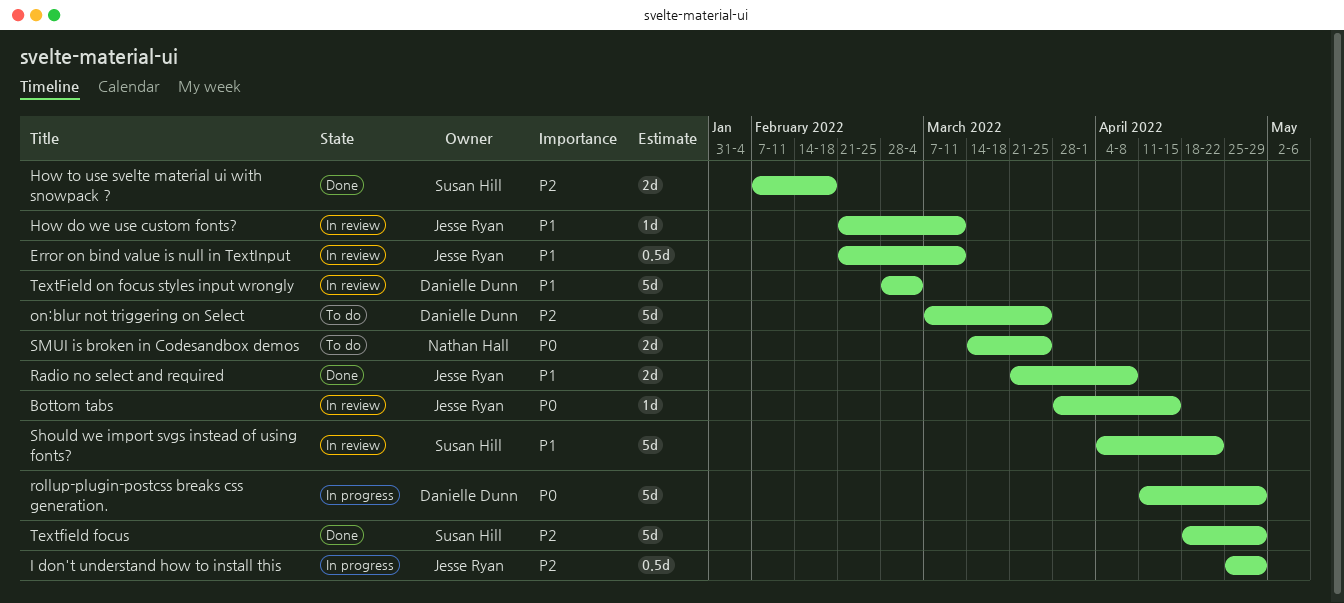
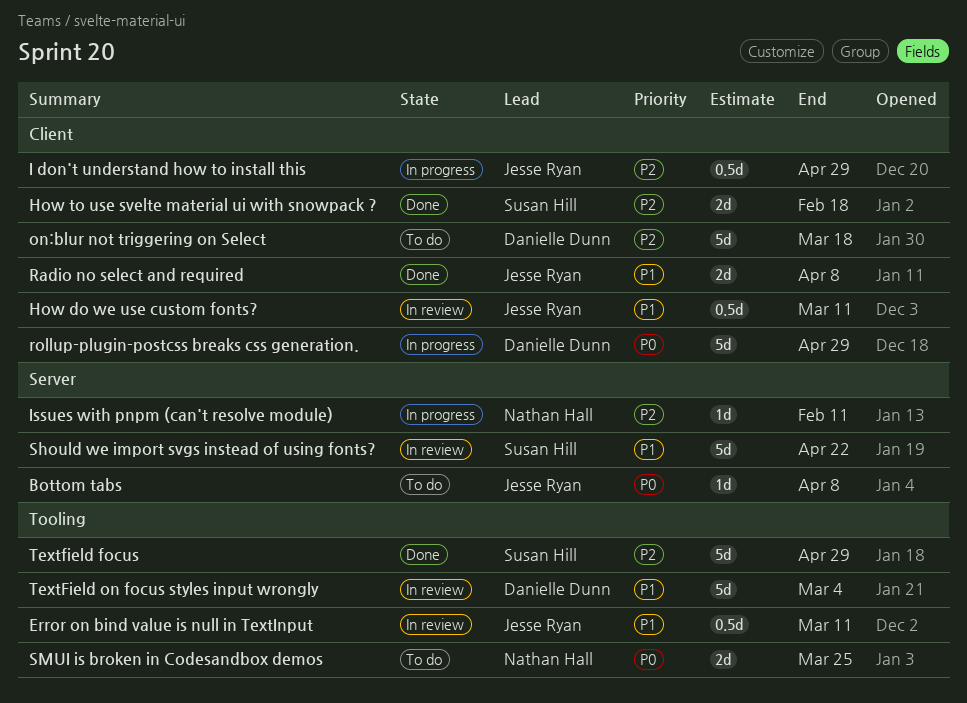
Bottom tabs, status: In review -> To do
Bottom tabs, due: Apr 15 -> Apr 8
How do we use custom fonts?, estimate: 1d -> 0.5d
Issues with pnpm (can't resolve module): none -> present
on:blur not triggering on Select, due: Mar 25 -> Mar 18

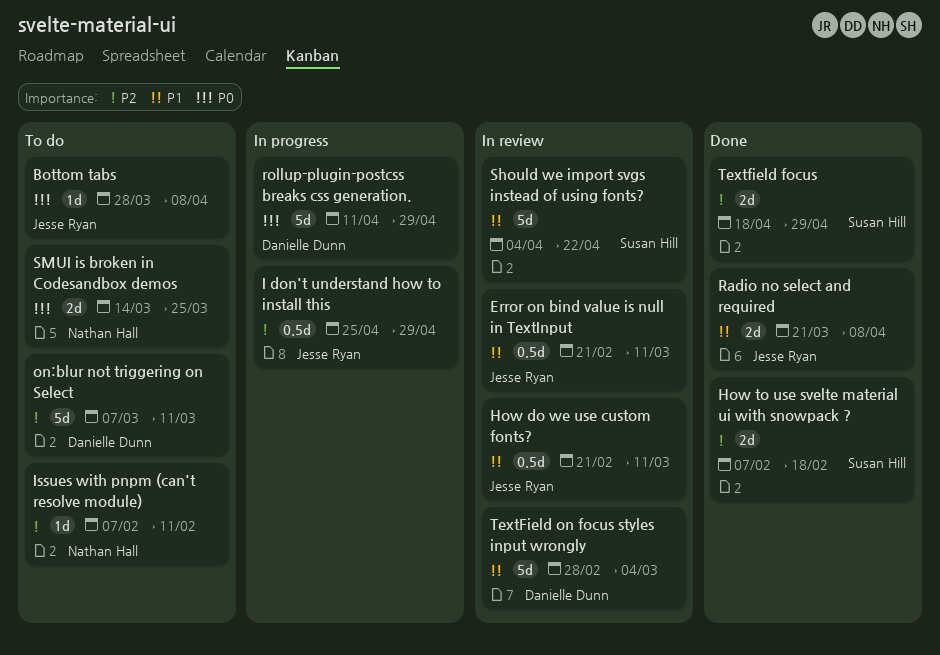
Issues with pnpm (can't resolve module), status: In progress -> To do
on:blur not triggering on Select, due: Mar 18 -> Mar 11
Textfield focus, estimate: 5d -> 2d

